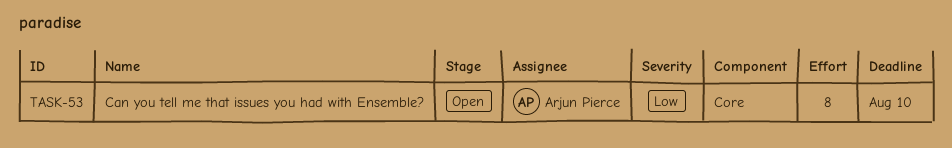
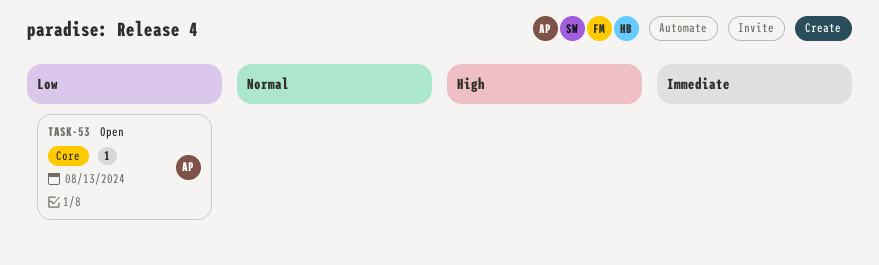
TASK-53, estimate: 8 -> 1
TASK-53, due: Aug 10 -> Aug 13

